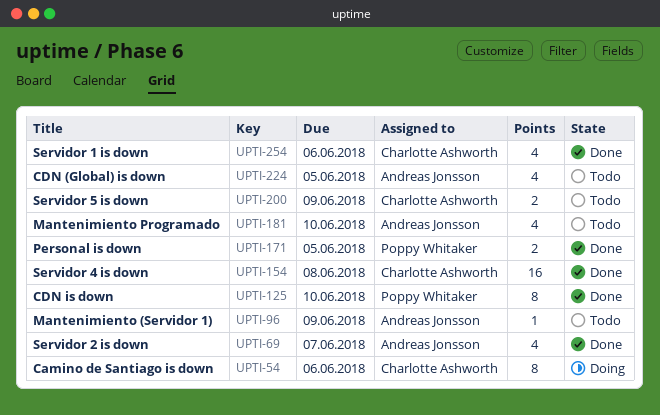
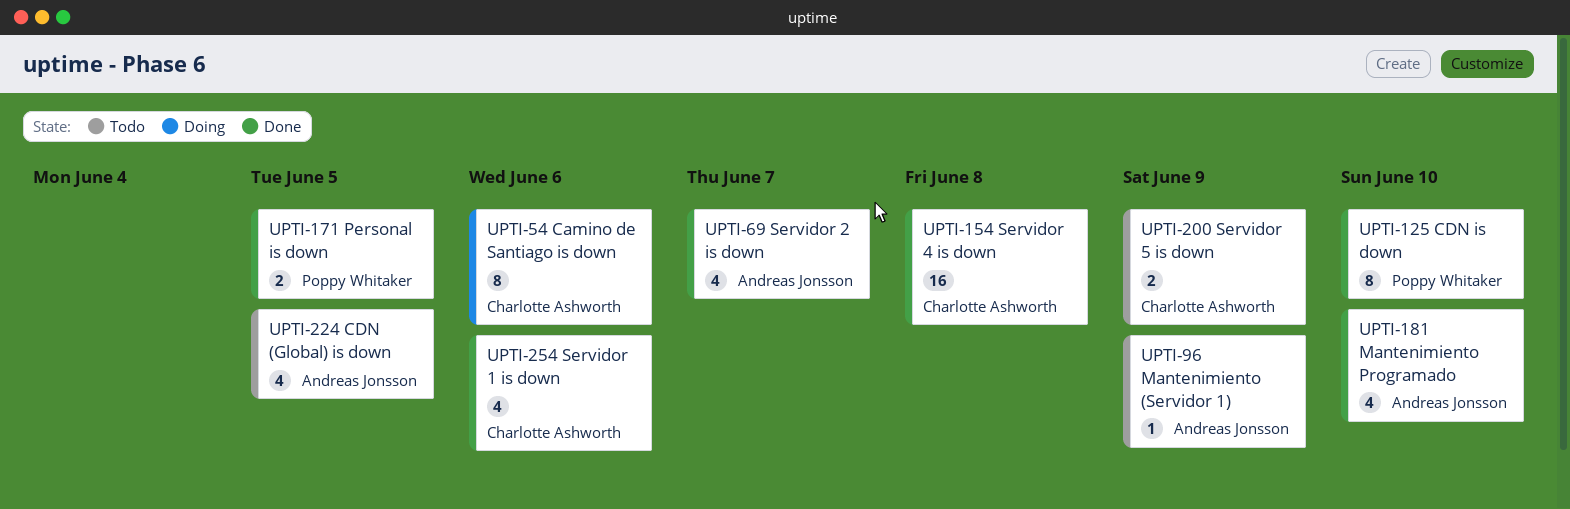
UPTI-181, status: Todo -> Done

